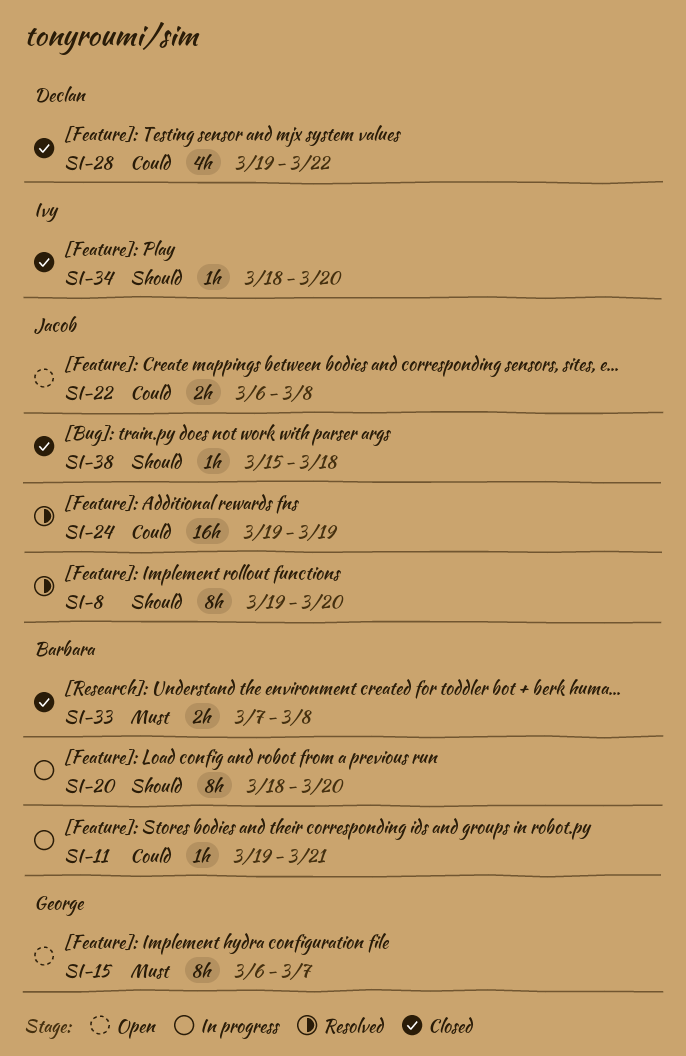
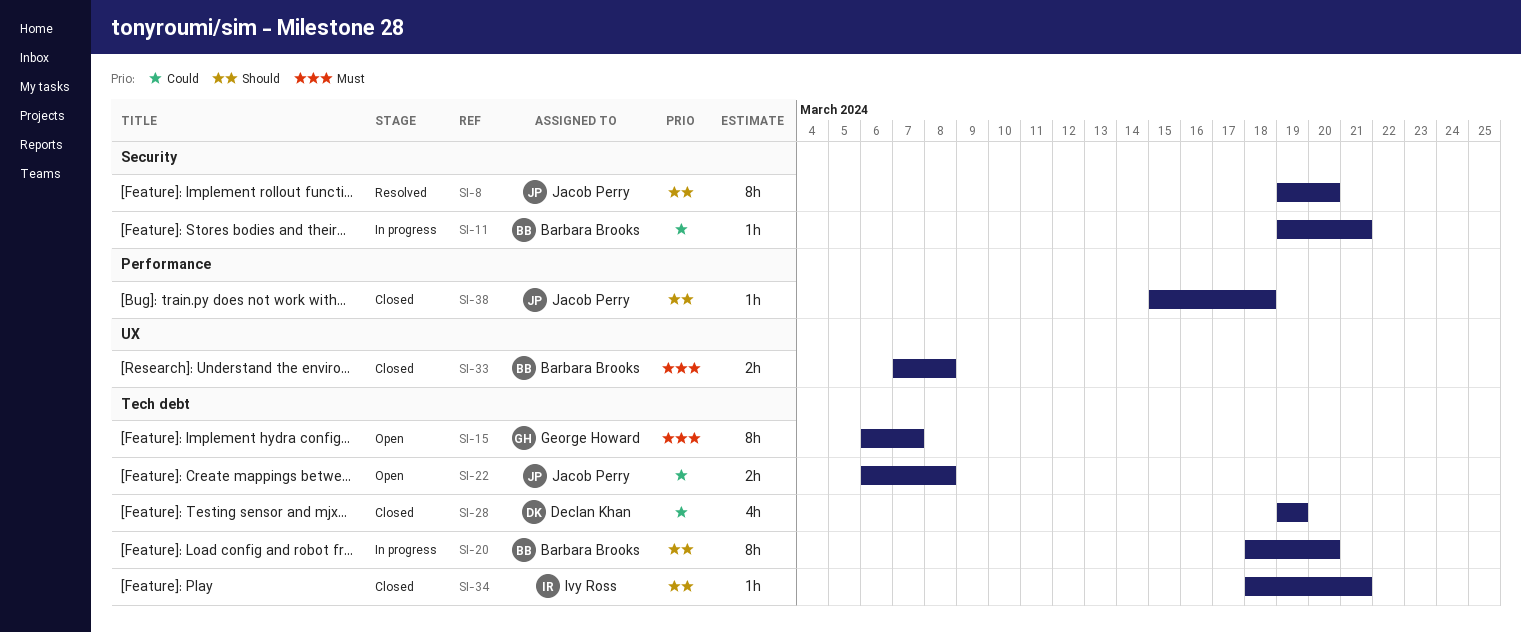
SI-24: present -> none
SI-28, due: Mar 22 -> Mar 19
SI-34, due: Mar 20 -> Mar 21

